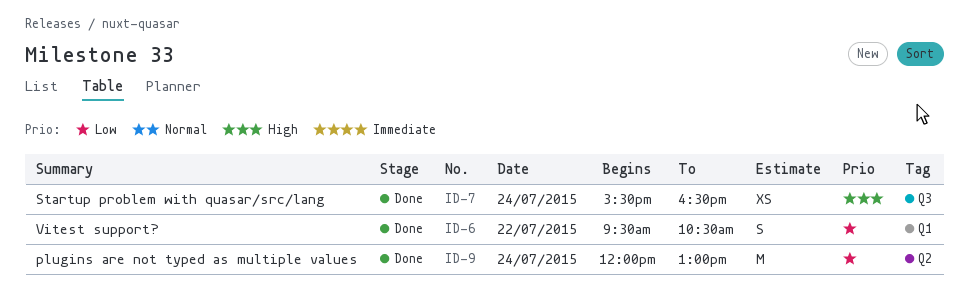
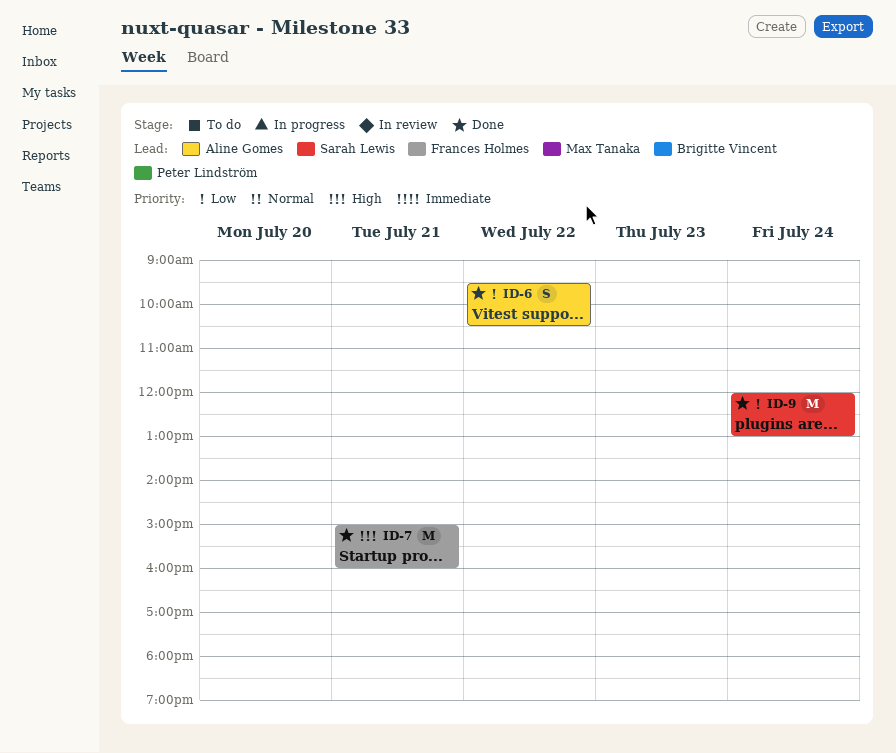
ID-7, estimate: XS -> M
ID-7, day: Jul 24 -> Jul 21
ID-7, begins: 15:30 -> 15:00
ID-7, ends: 16:30 -> 16:00

